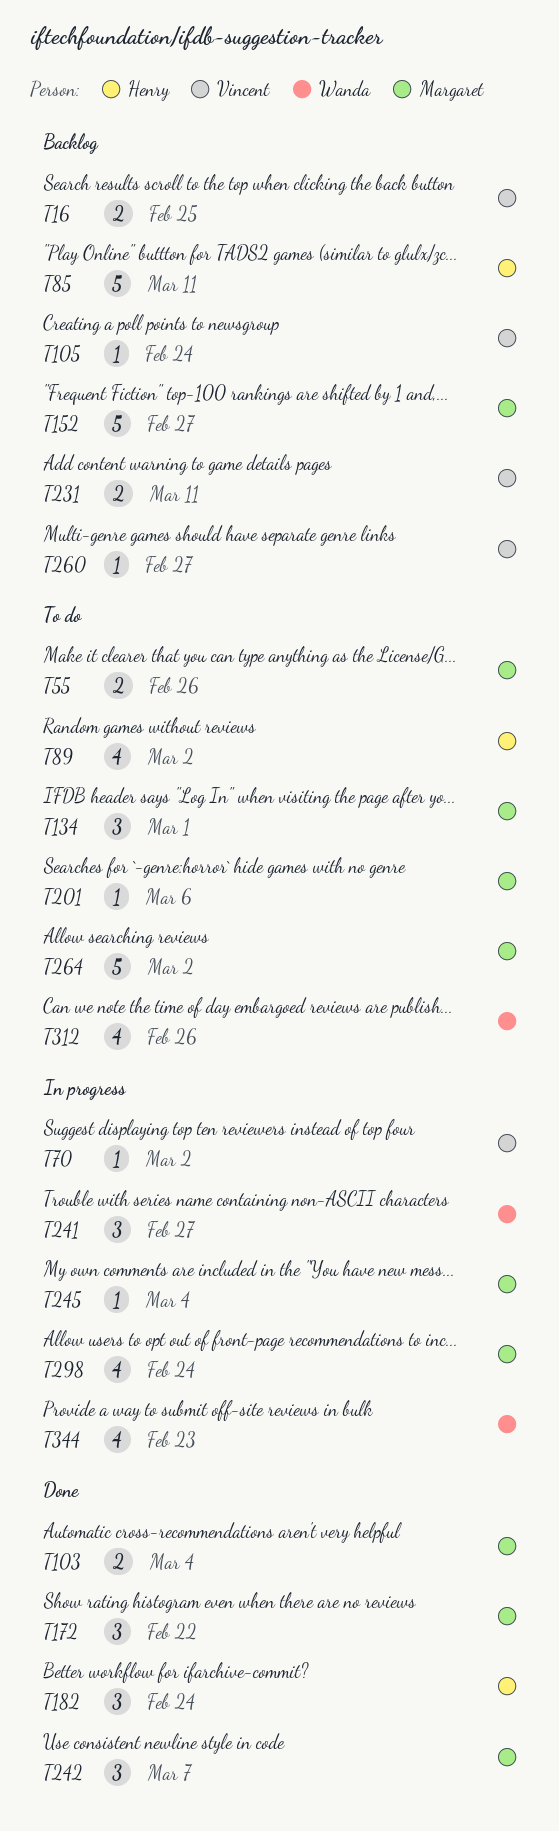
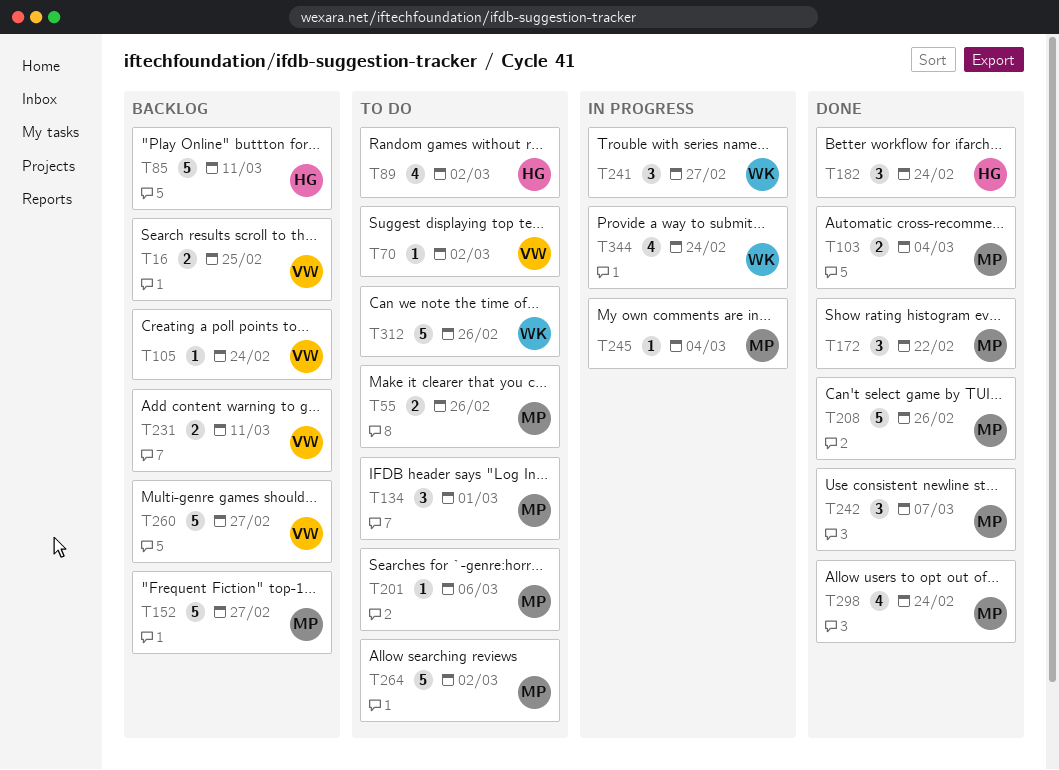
T70, status: In progress -> To do
T208: none -> present
T260, estimate: 1 -> 5
T298, status: In progress -> Done
T312, estimate: 4 -> 5
T344, due: Feb 23 -> Feb 24

